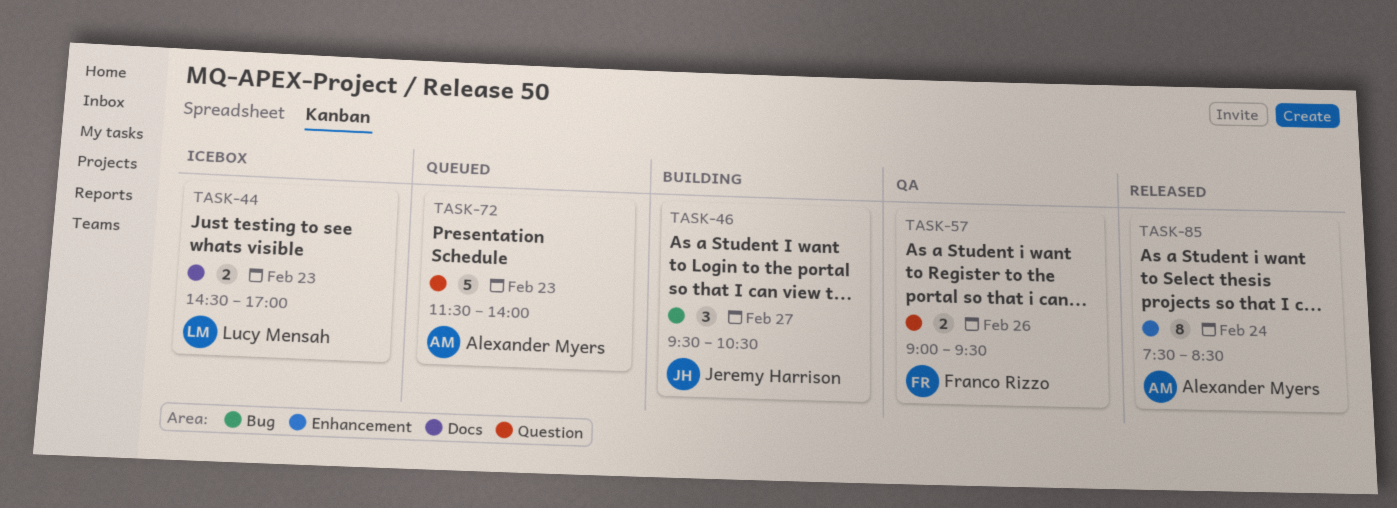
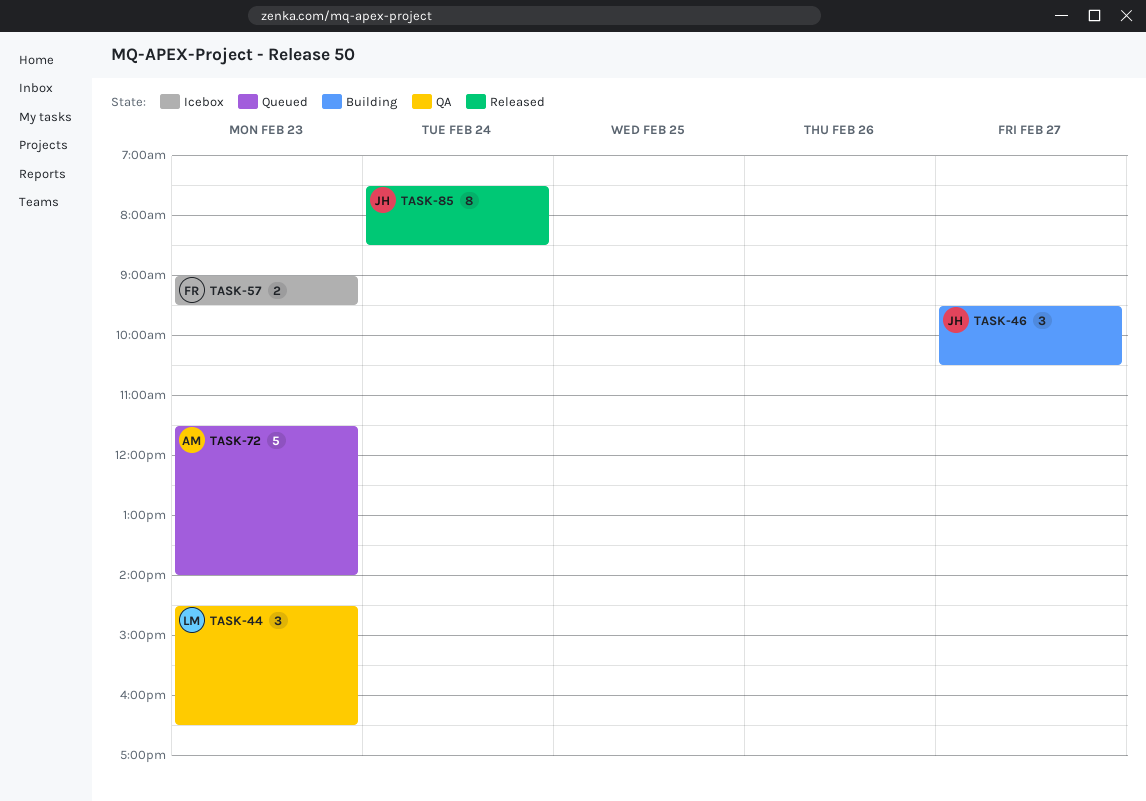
TASK-44, status: Icebox -> QA
TASK-44, estimate: 2 -> 3
TASK-44, ends: 17:00 -> 16:30
TASK-57, status: QA -> Icebox
TASK-57, day: Feb 26 -> Feb 23
TASK-85, owner: Alexander Myers -> Jeremy Harrison

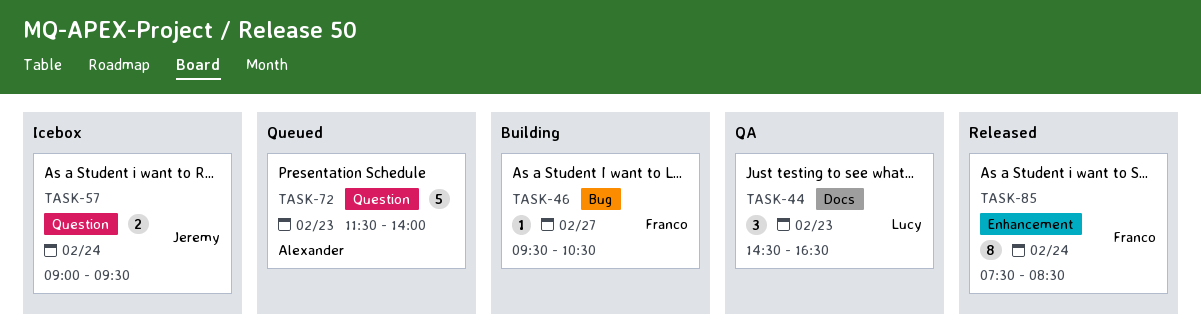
TASK-46, owner: Jeremy -> Franco
TASK-46, estimate: 3 -> 1
TASK-57, owner: Franco -> Jeremy
TASK-57, day: Feb 23 -> Feb 24
TASK-85, owner: Jeremy -> Franco

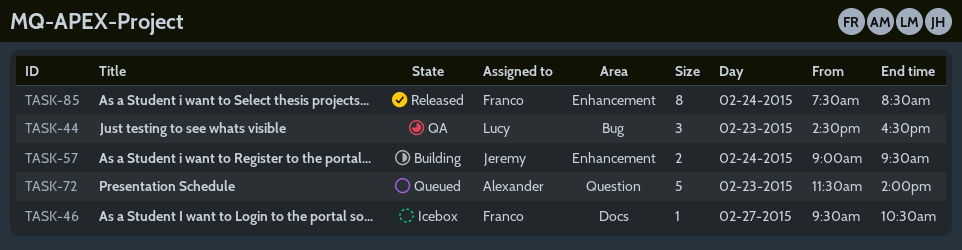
TASK-44, label: Docs -> Bug
TASK-46, status: Building -> Icebox
TASK-46, label: Bug -> Docs
TASK-57, status: Icebox -> Building
TASK-57, label: Question -> Enhancement

